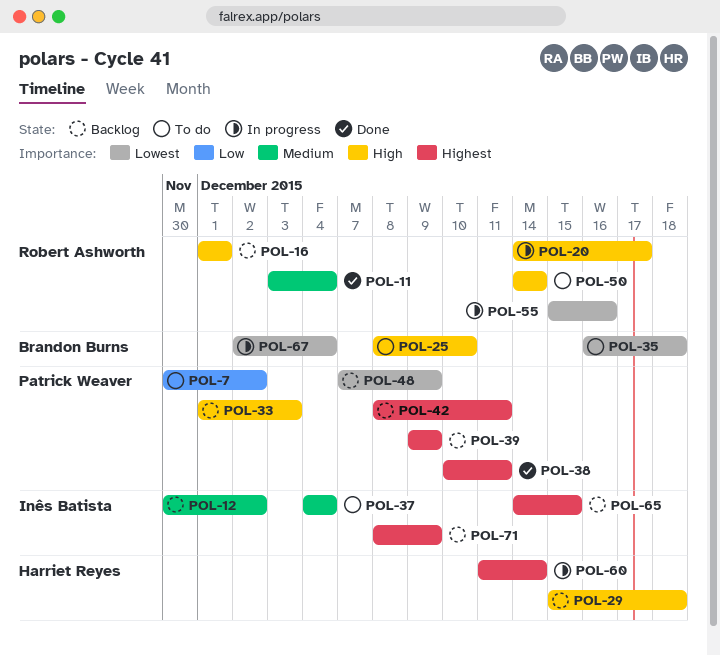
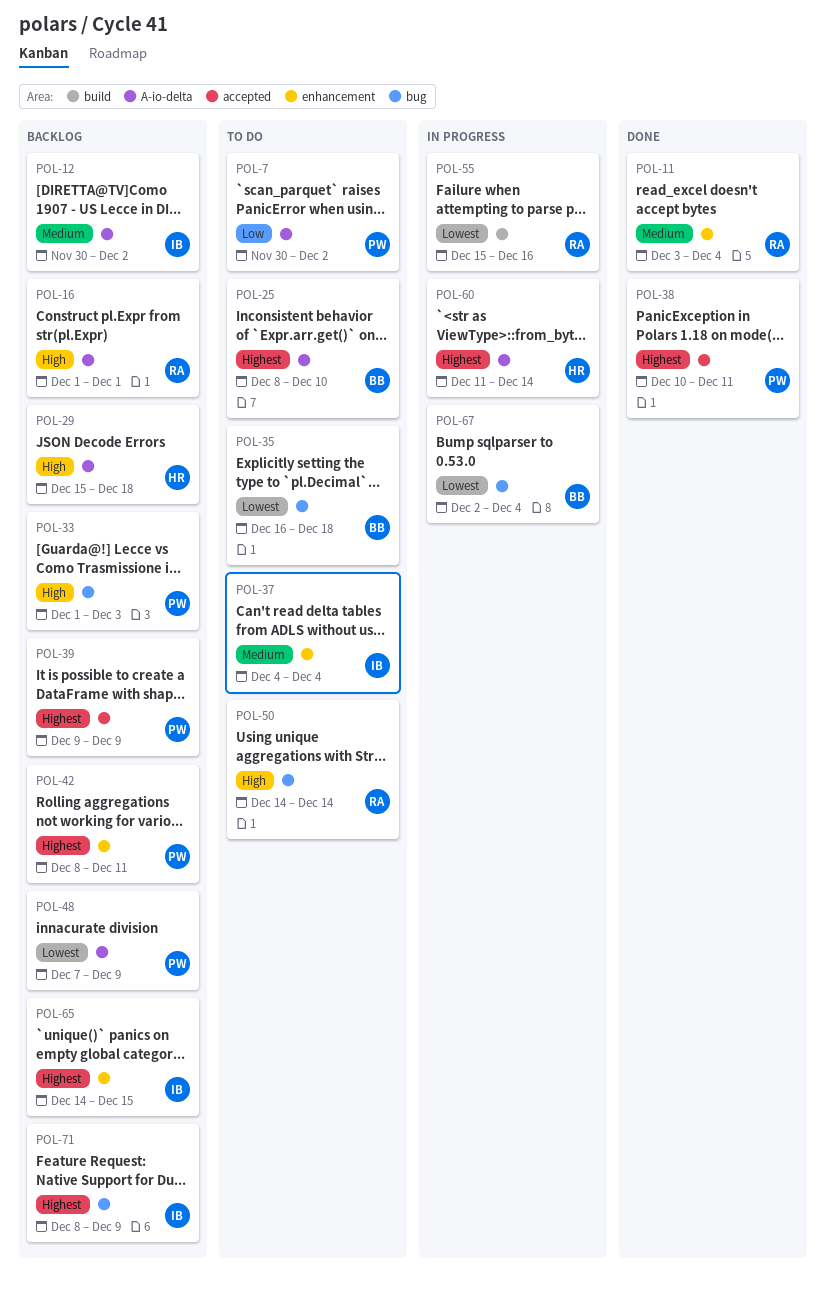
POL-20: present -> none
POL-25, priority: High -> Highest

